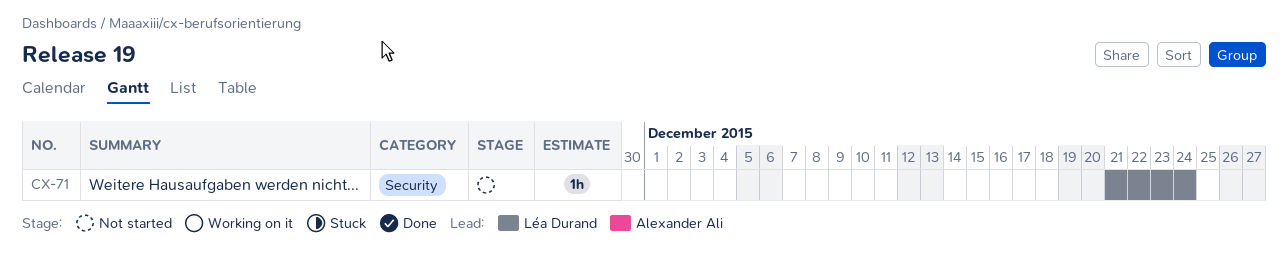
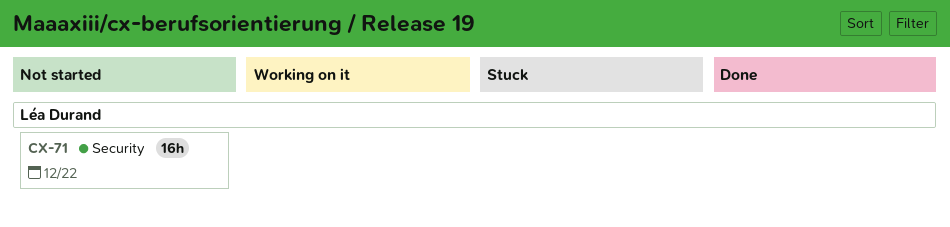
CX-71, estimate: 1h -> 16h
CX-71, due: Dec 24 -> Dec 22

